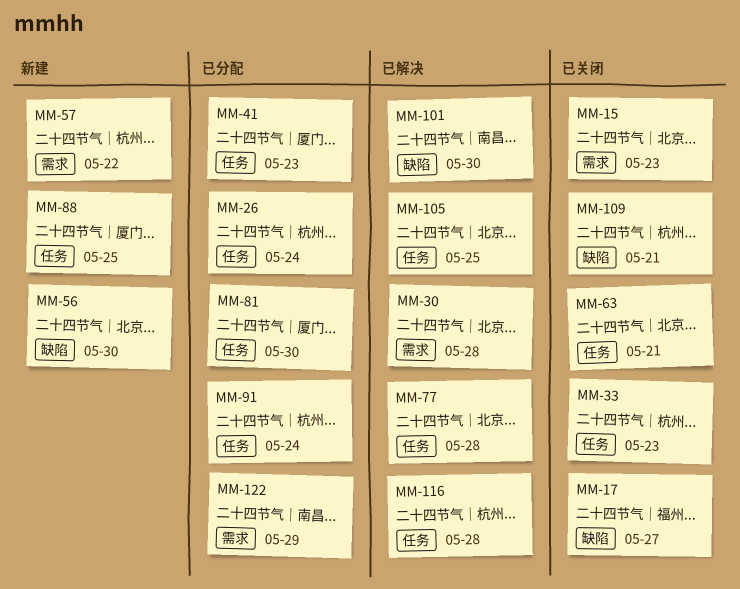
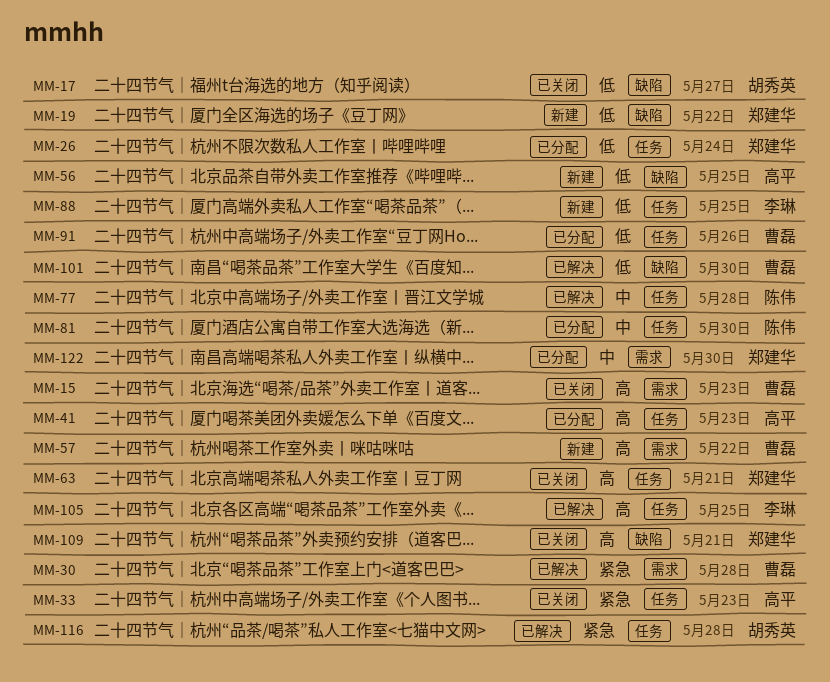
MM-19: none -> present
MM-56, due: May 30 -> May 25
MM-91, due: May 24 -> May 26
MM-122, due: May 29 -> May 30

